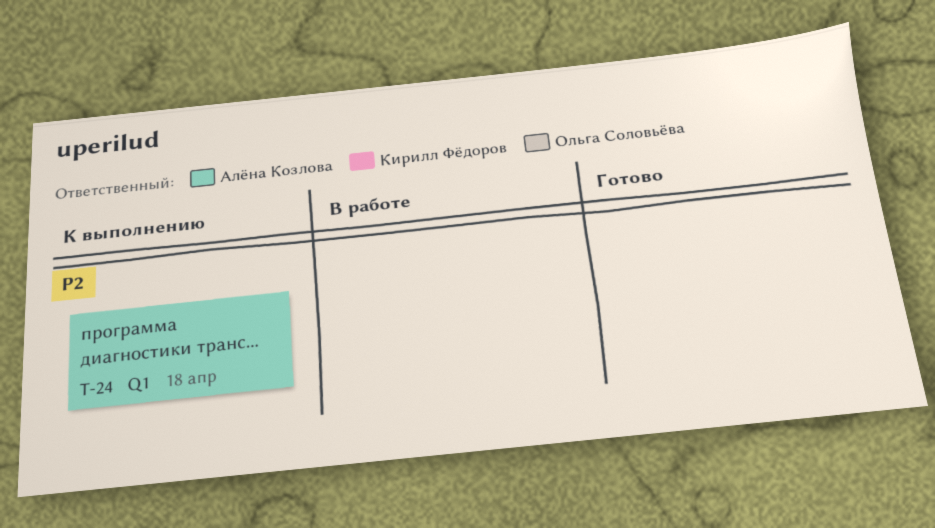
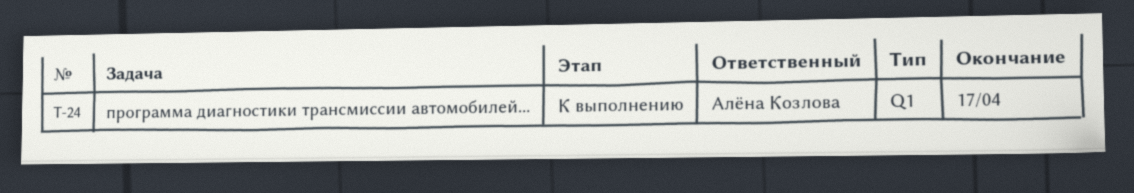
T-24, due: Apr 18 -> Apr 17

